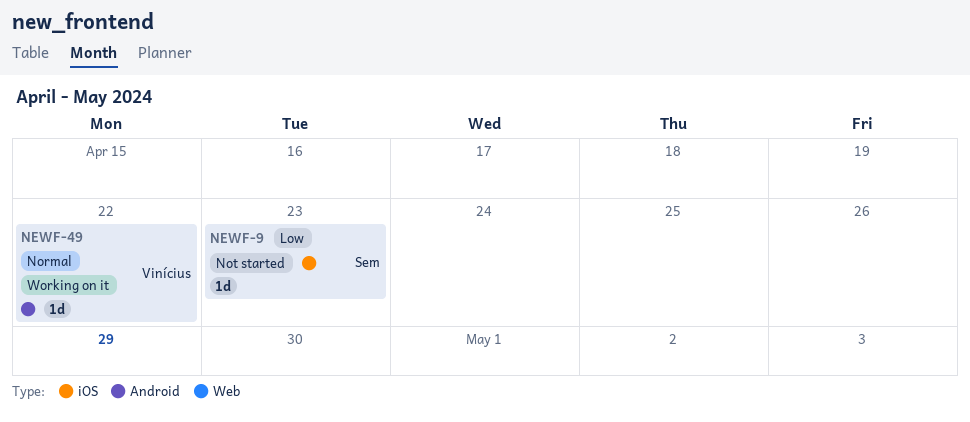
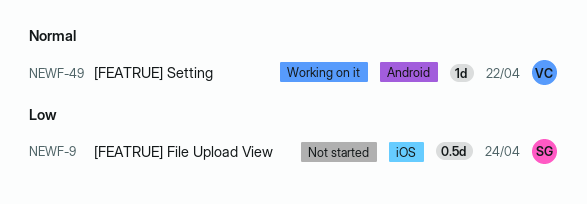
NEWF-9, estimate: 1d -> 0.5d
NEWF-9, due: Apr 23 -> Apr 24

